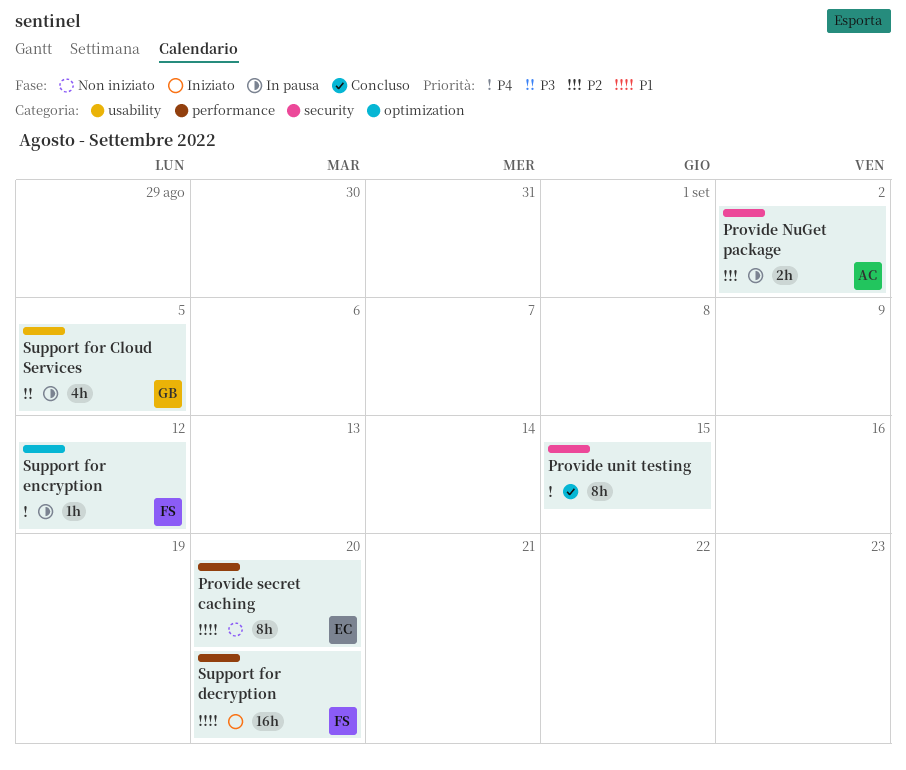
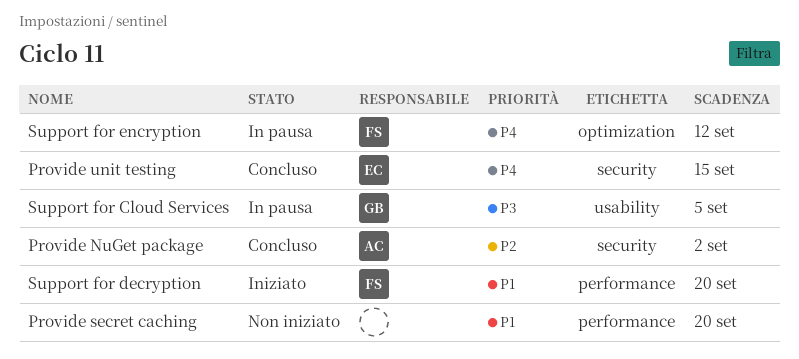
Provide NuGet package, status: In pausa -> Concluso
Provide secret caching, owner: EC -> none
Provide unit testing, owner: none -> EC

